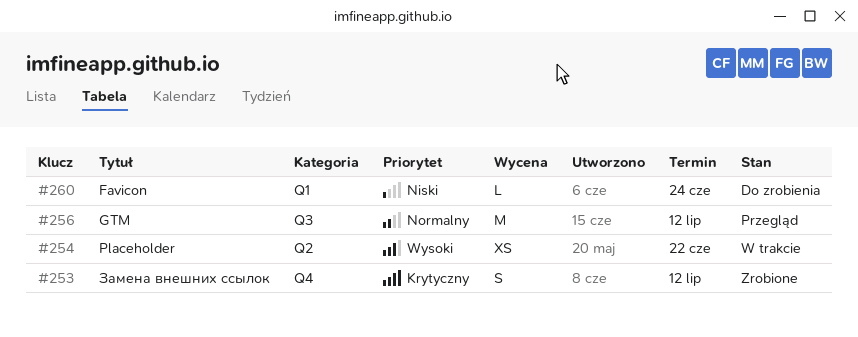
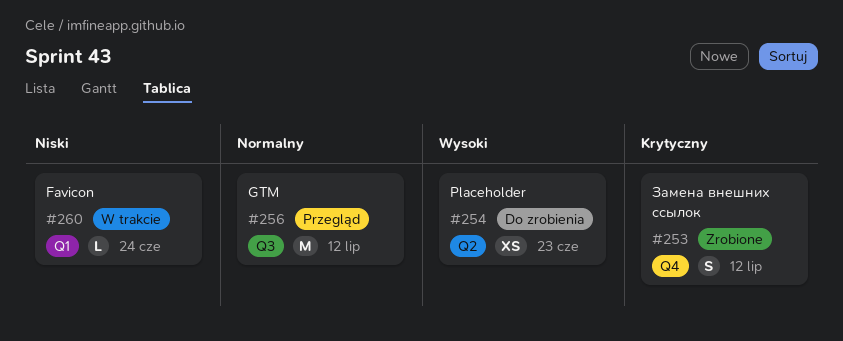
#254, status: W trakcie -> Do zrobienia
#254, due: Jun 22 -> Jun 23
#260, status: Do zrobienia -> W trakcie

